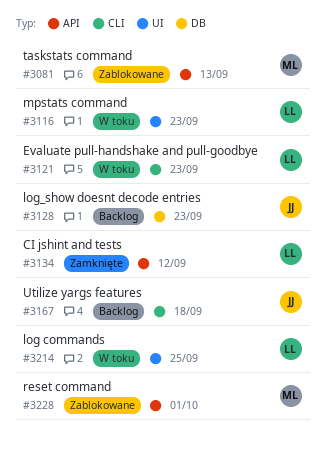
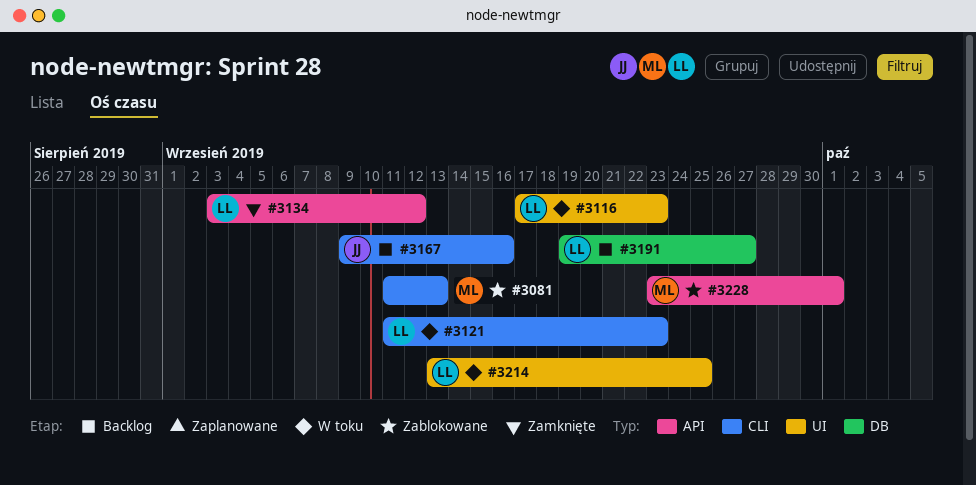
#3081, label: API -> CLI
#3128: present -> none
#3167, due: Sep 18 -> Sep 16
#3191: none -> present

